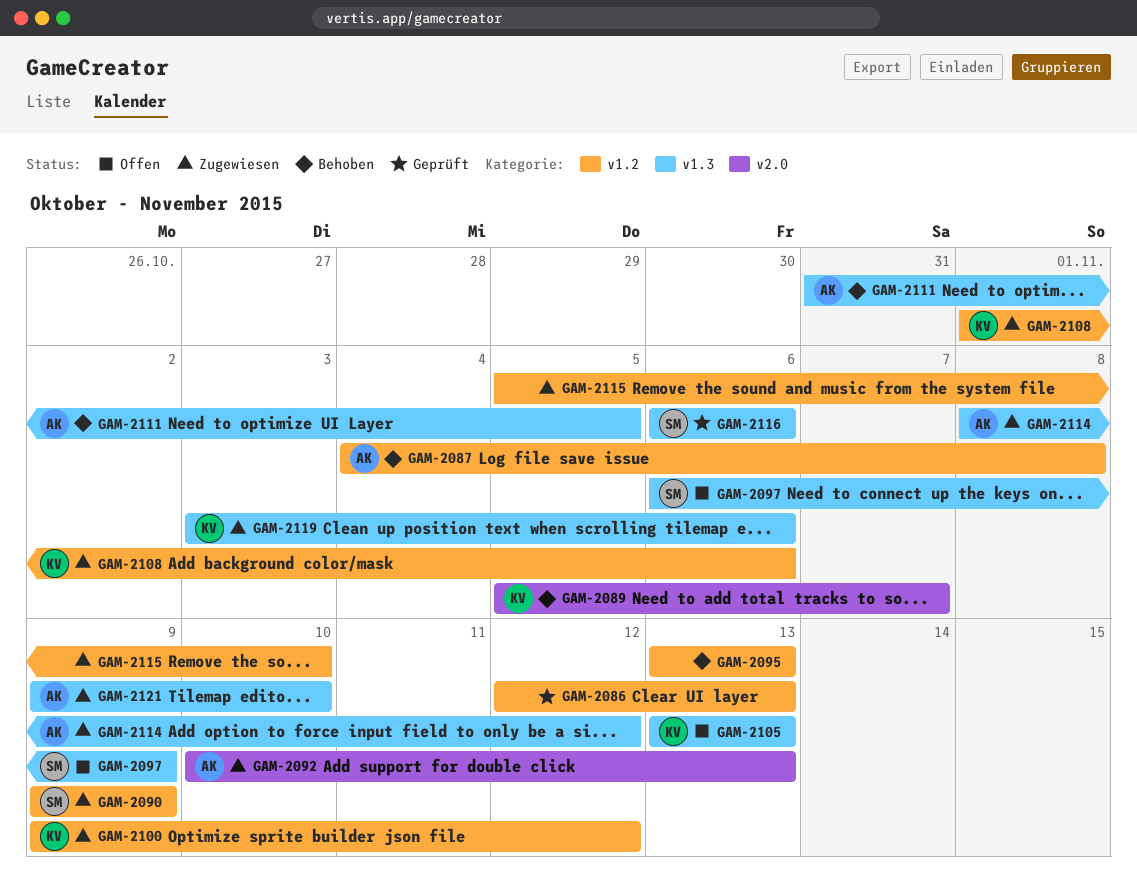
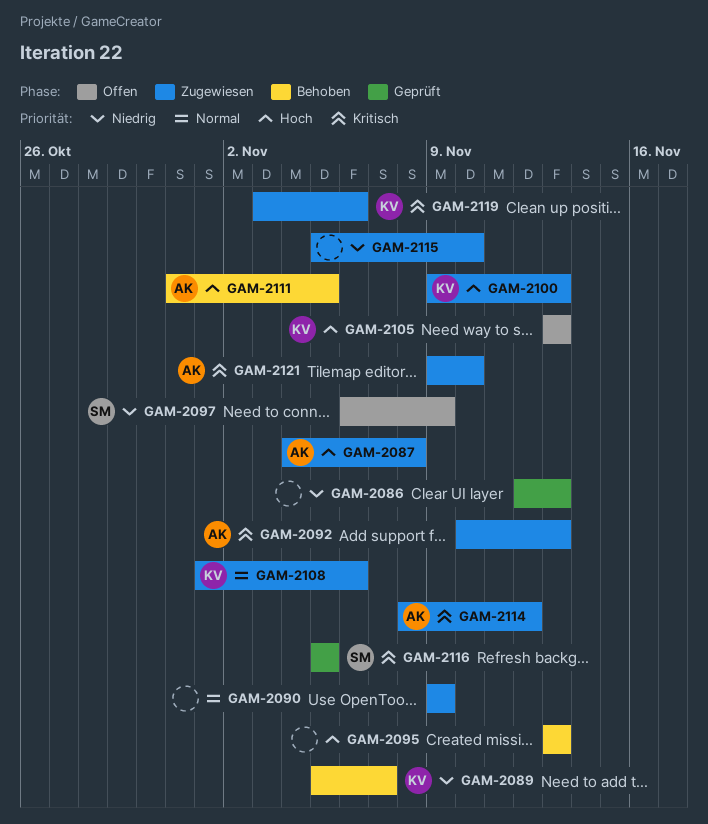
GAM-2087, status: Behoben -> Zugewiesen
GAM-2090, owner: SM -> none
GAM-2100, due: Nov 12 -> Nov 13
GAM-2116, start: Nov 6 -> Nov 5
GAM-2116, due: Nov 6 -> Nov 5

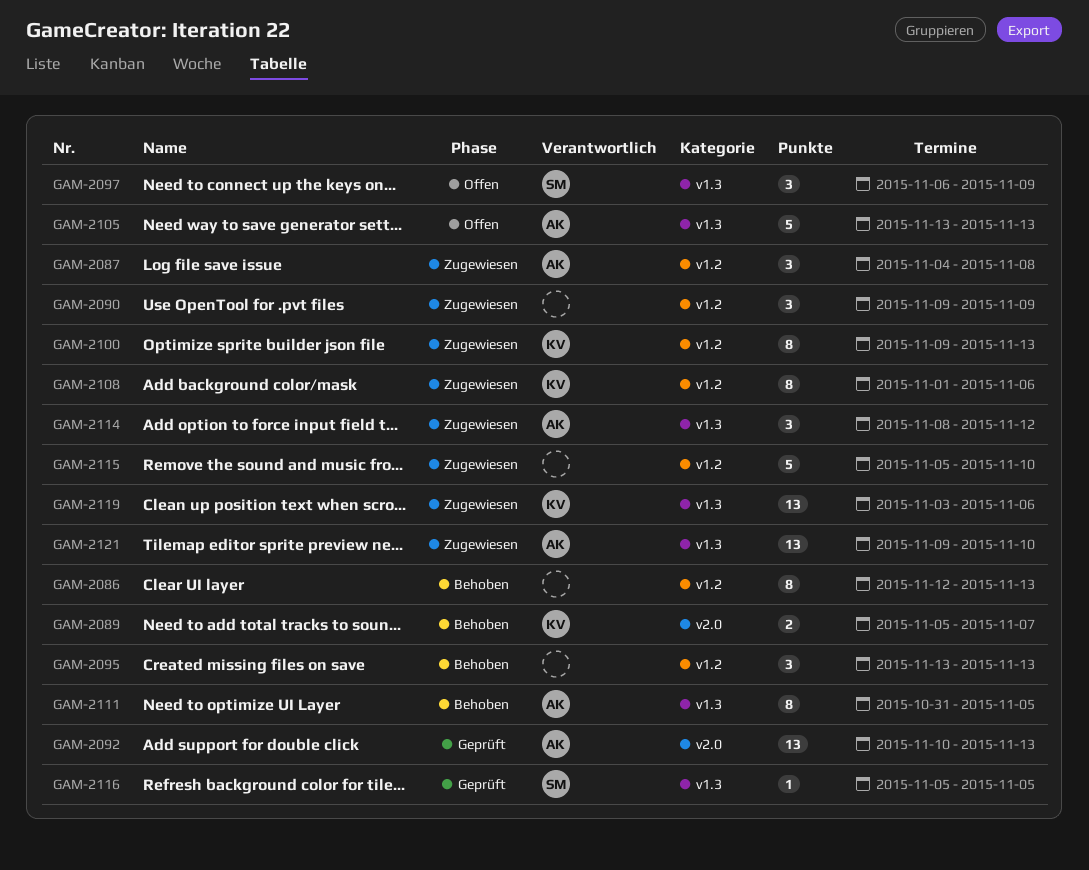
GAM-2086, status: Geprüft -> Behoben
GAM-2092, status: Zugewiesen -> Geprüft
GAM-2105, owner: KV -> AK

